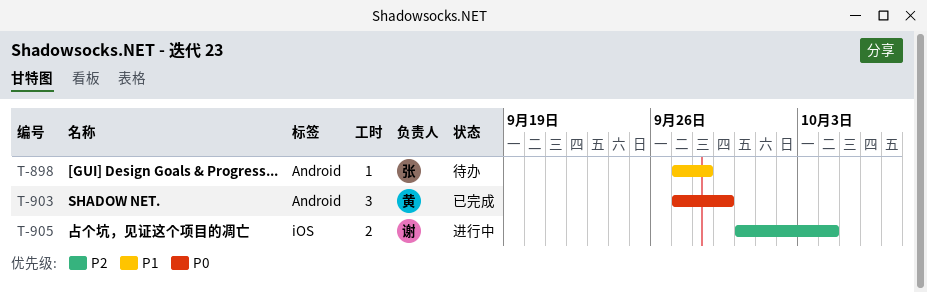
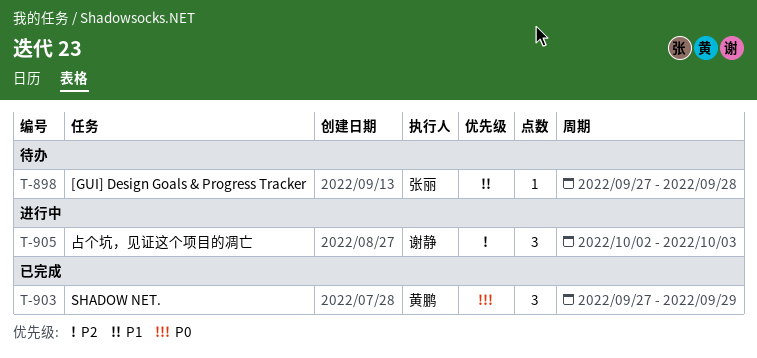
T-905, estimate: 2 -> 3
T-905, start: Sep 30 -> Oct 2
T-905, due: Oct 4 -> Oct 3

